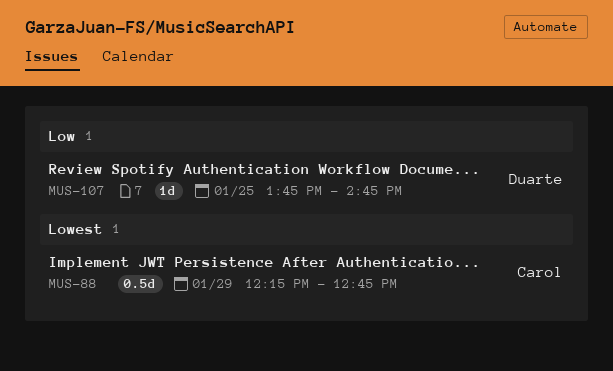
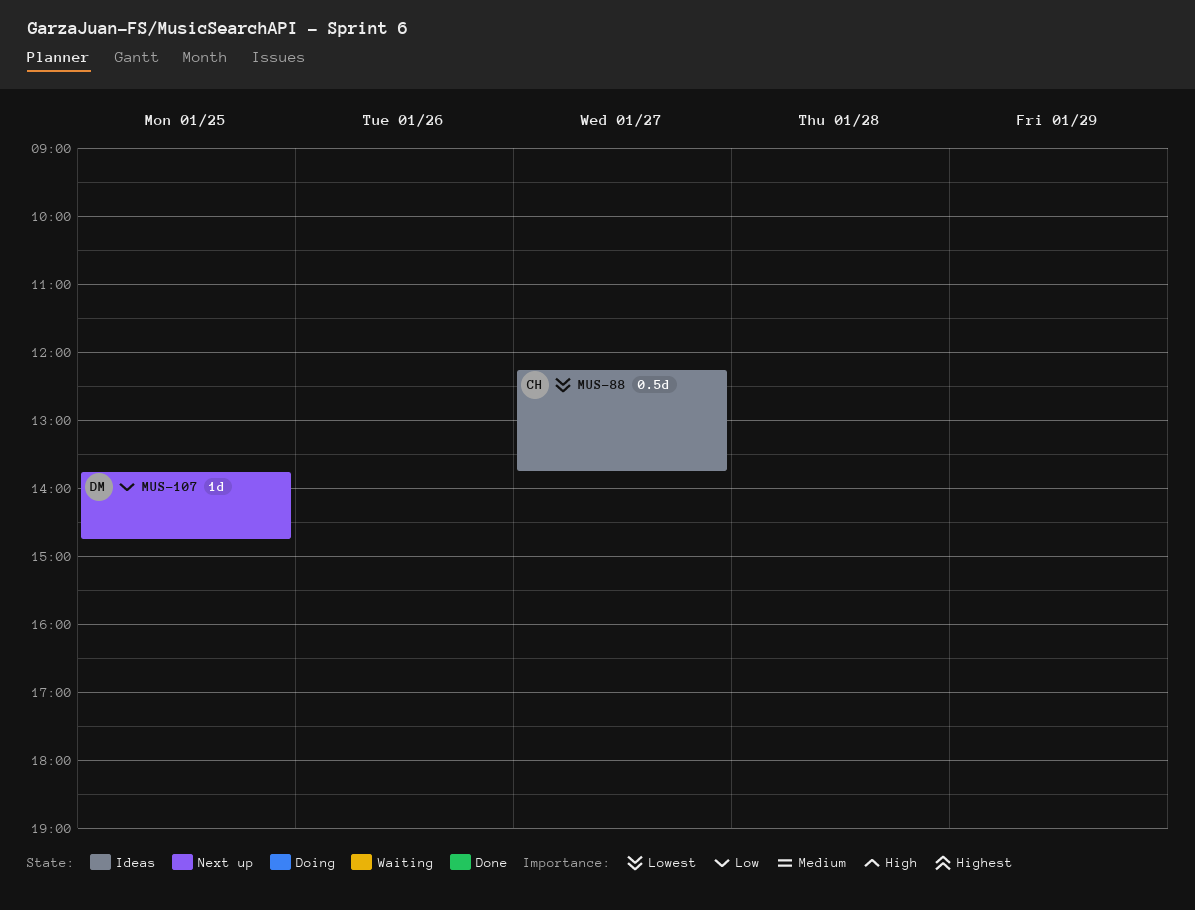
MUS-88, day: Jan 29 -> Jan 27
MUS-88, ends: 12:45 -> 13:45

